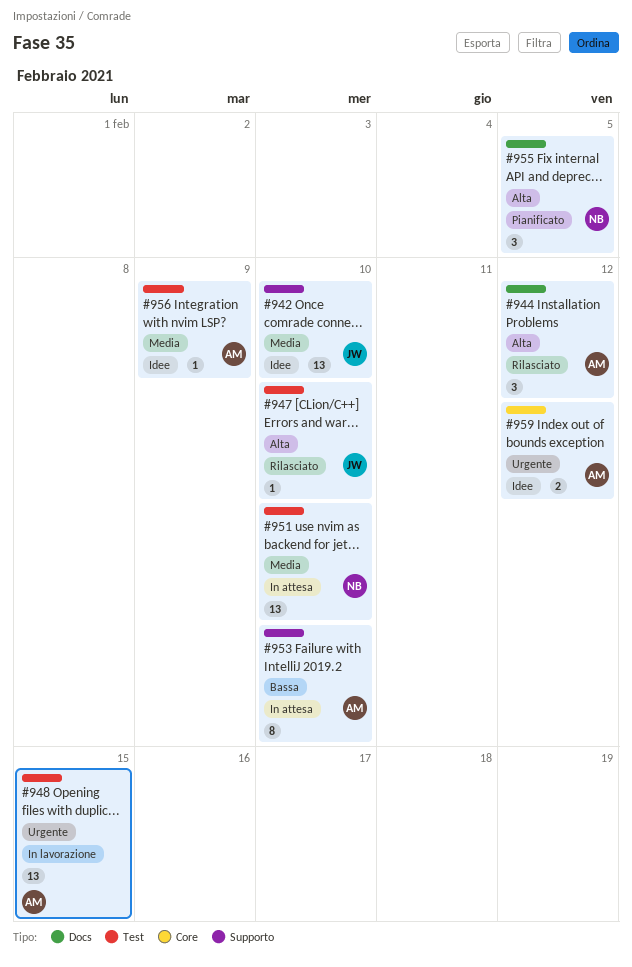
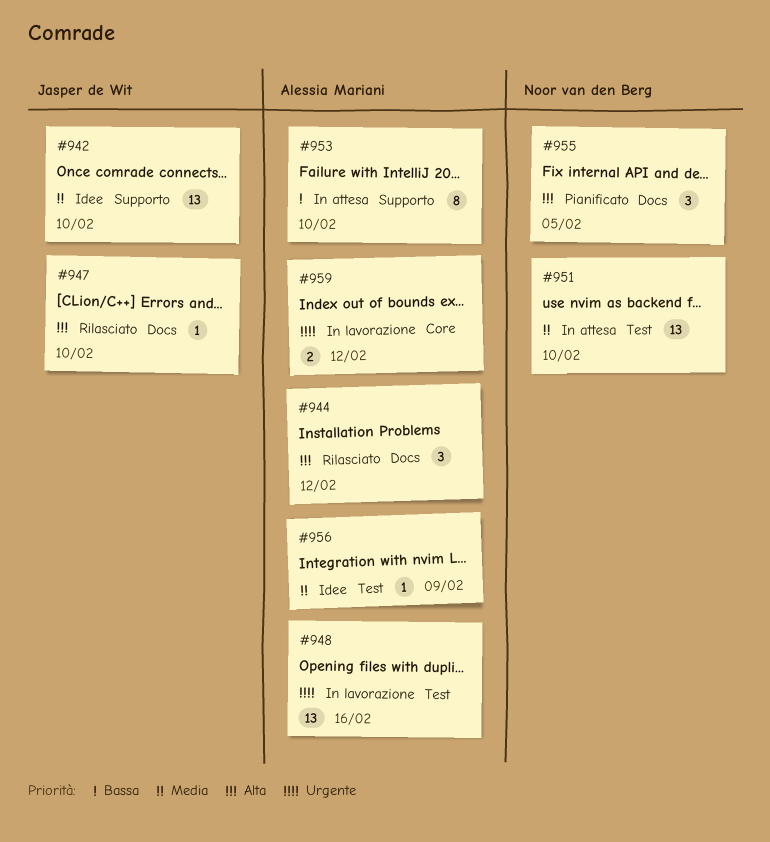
#947, label: Test -> Docs
#948, due: Feb 15 -> Feb 16
#959, status: Idee -> In lavorazione

